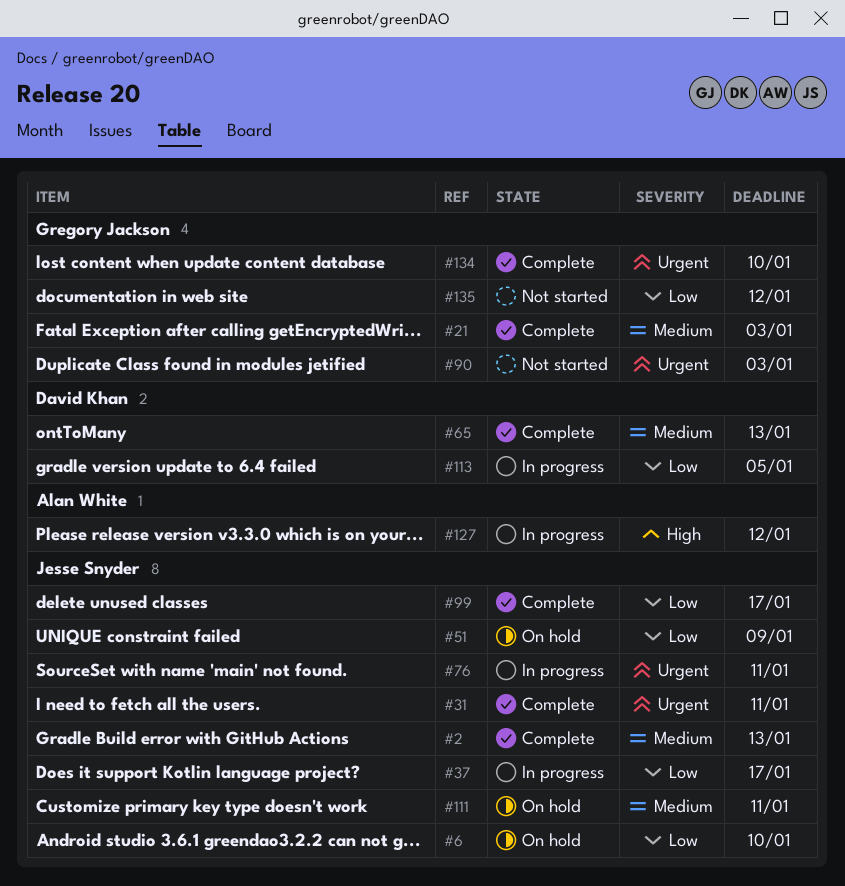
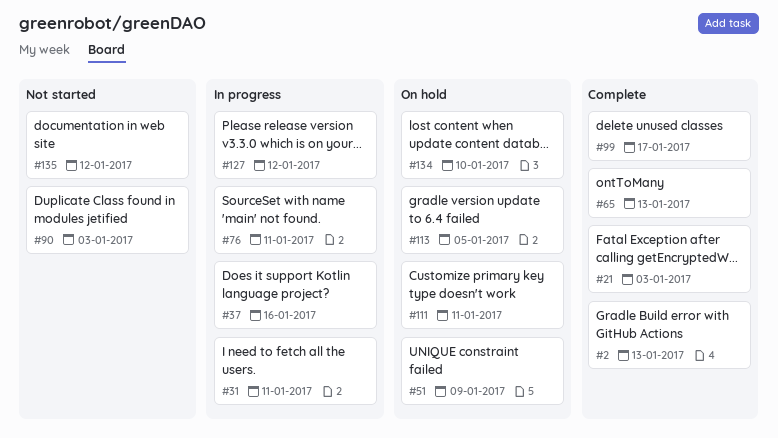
#6: present -> none
#31, status: Complete -> In progress
#37, due: Jan 17 -> Jan 16
#113, status: In progress -> On hold
#134, status: Complete -> On hold

